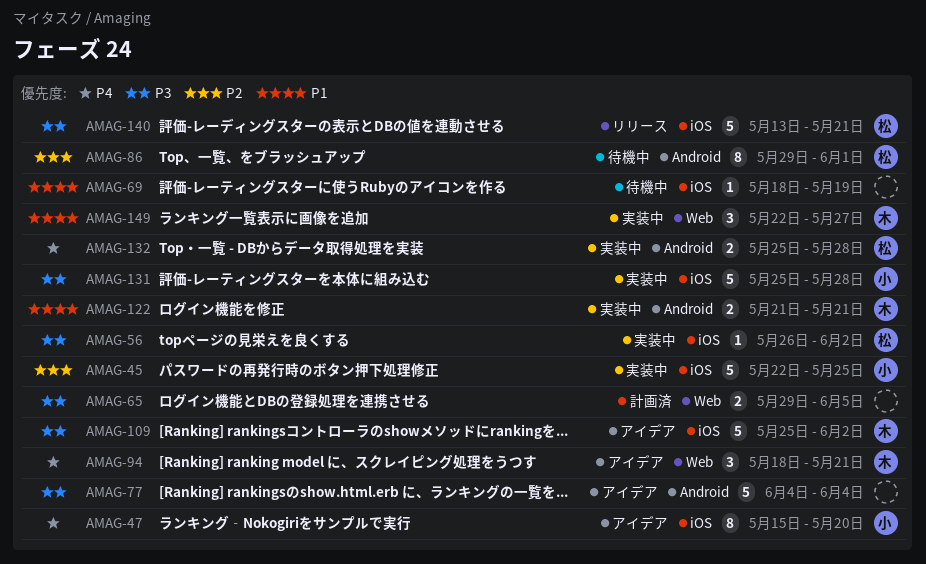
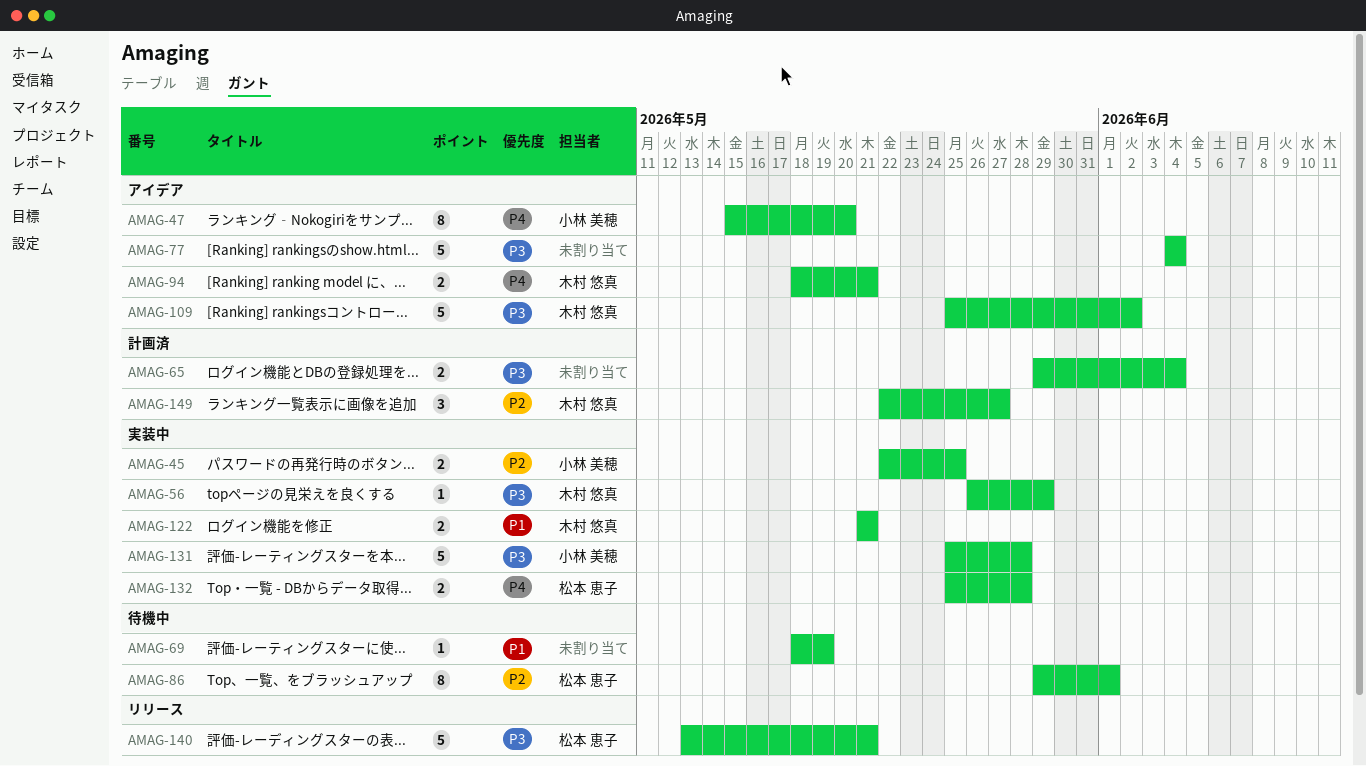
AMAG-45, estimate: 5 -> 2
AMAG-56, owner: 松本 恵子 -> 木村 悠真
AMAG-56, due: Jun 2 -> May 29
AMAG-65, due: Jun 5 -> Jun 4
AMAG-94, estimate: 3 -> 2
AMAG-149, status: 実装中 -> 計画済
AMAG-149, priority: P1 -> P2

